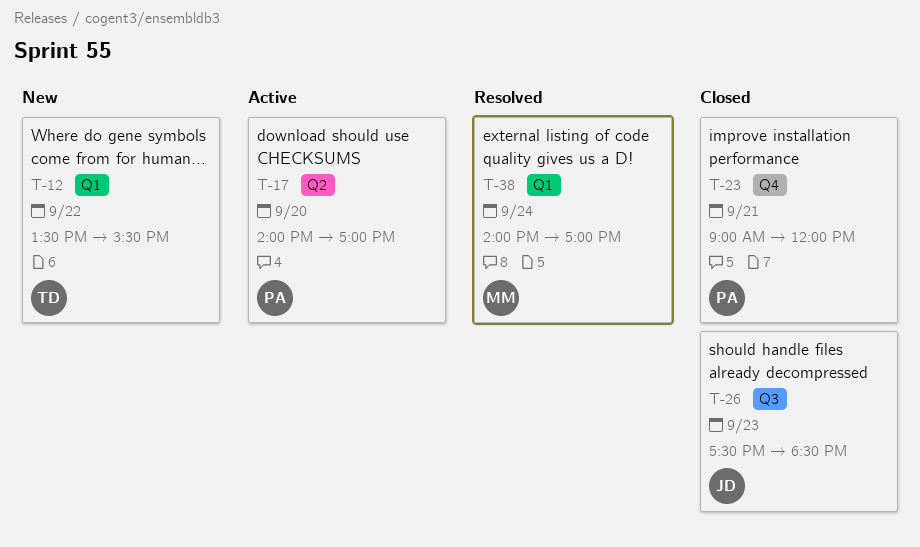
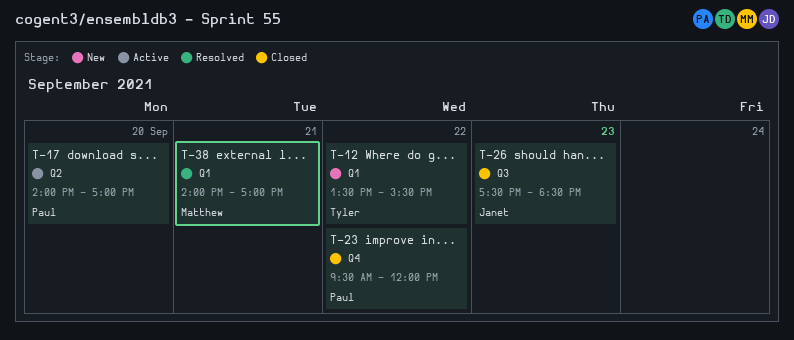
T-23, day: Sep 21 -> Sep 22
T-23, begins: 09:00 -> 09:30
T-38, day: Sep 24 -> Sep 21

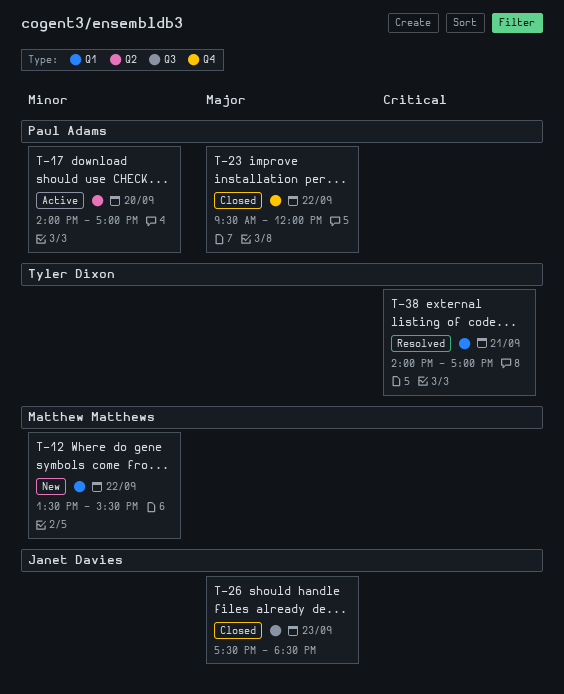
T-12, owner: Tyler Dixon -> Matthew Matthews
T-38, owner: Matthew Matthews -> Tyler Dixon

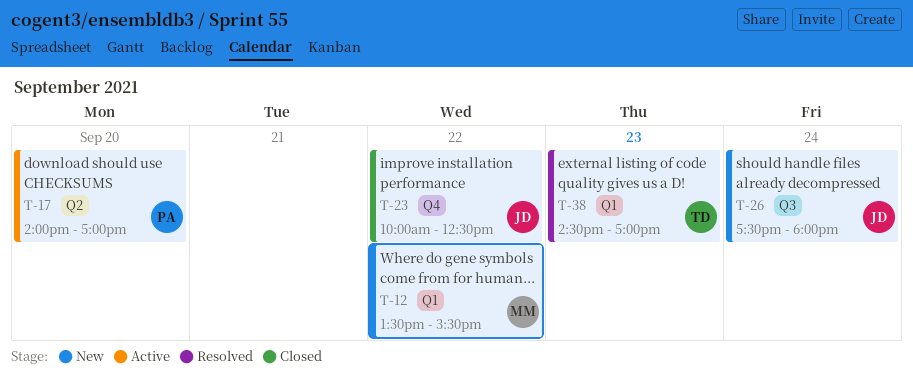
T-23, owner: Paul Adams -> Janet Davies
T-23, begins: 09:30 -> 10:00
T-23, ends: 12:00 -> 12:30
T-26, status: Closed -> New
T-26, day: Sep 23 -> Sep 24
T-26, ends: 18:30 -> 18:00
T-38, day: Sep 21 -> Sep 23
T-38, begins: 14:00 -> 14:30

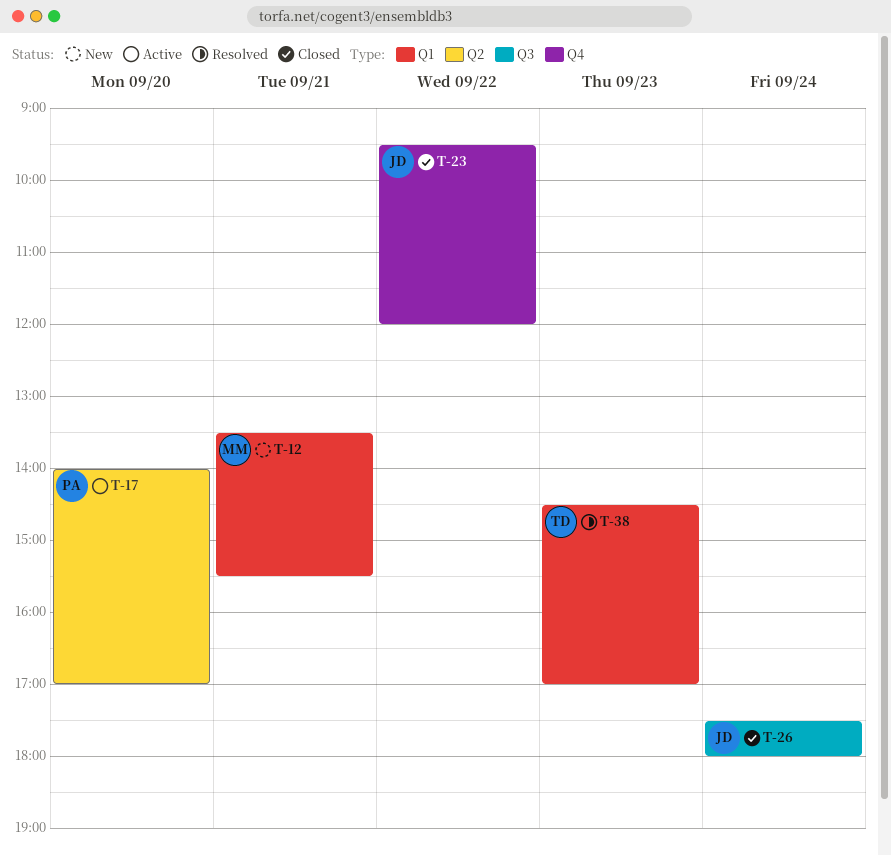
T-12, day: Sep 22 -> Sep 21
T-23, begins: 10:00 -> 09:30
T-23, ends: 12:30 -> 12:00
T-26, status: New -> Closed

